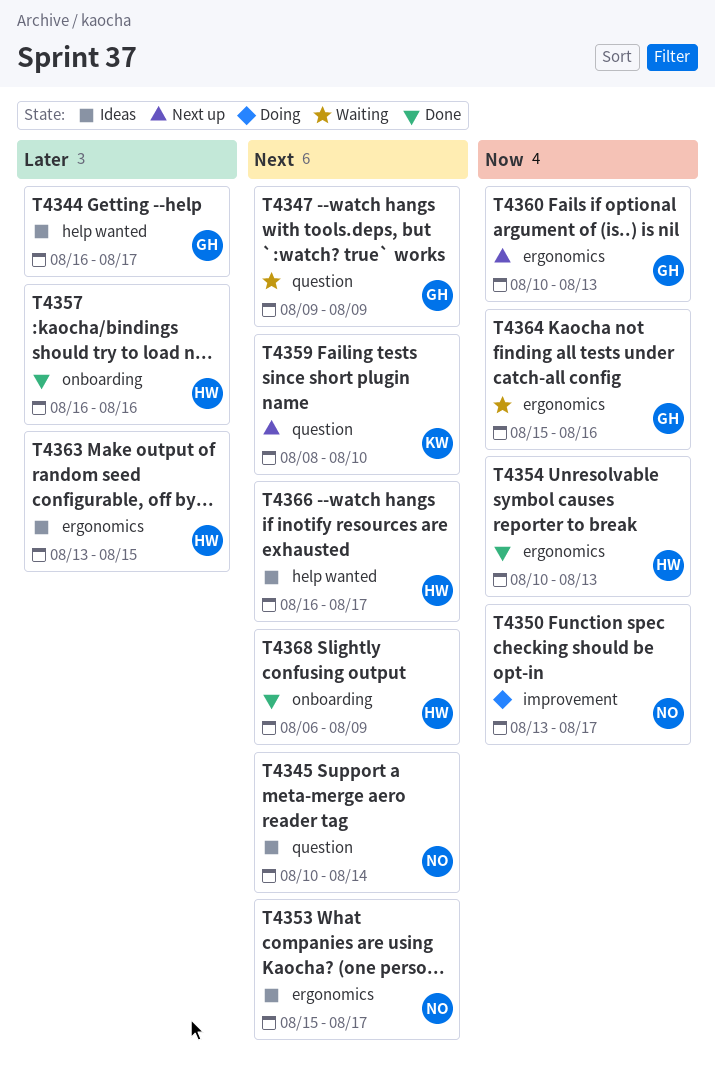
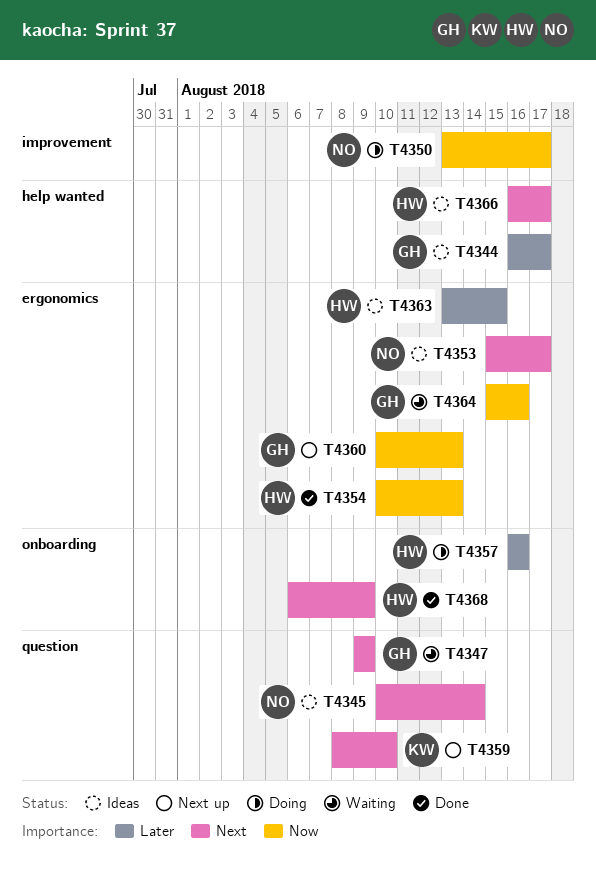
T4357, status: Done -> Doing

